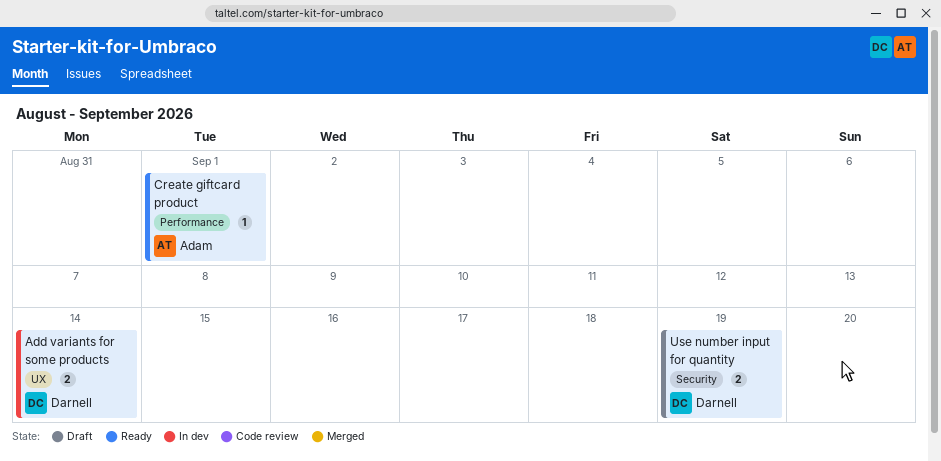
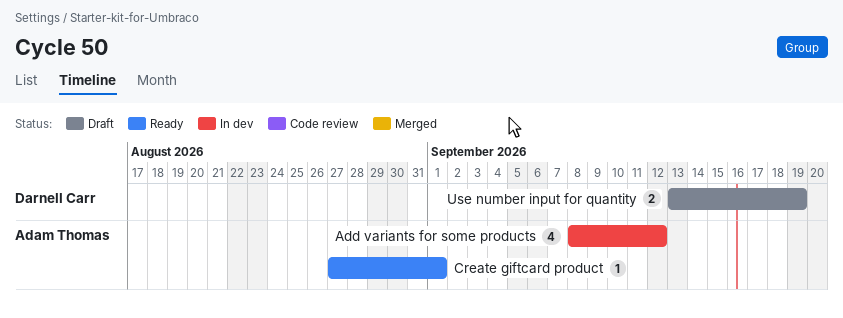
Add variants for some products, owner: Darnell Carr -> Adam Thomas
Add variants for some products, estimate: 2 -> 4
Add variants for some products, due: Sep 14 -> Sep 12

